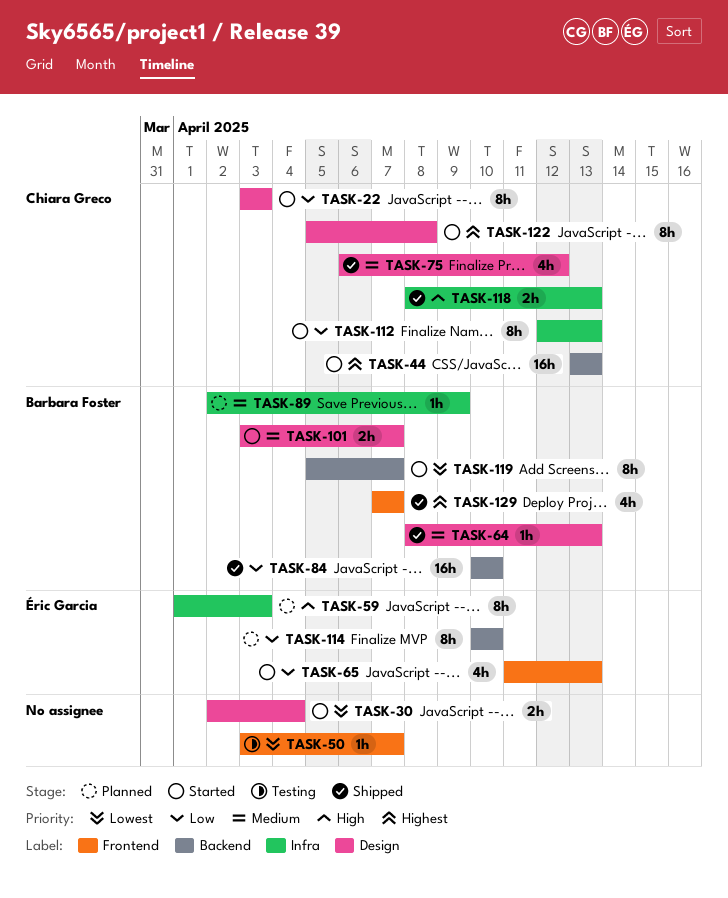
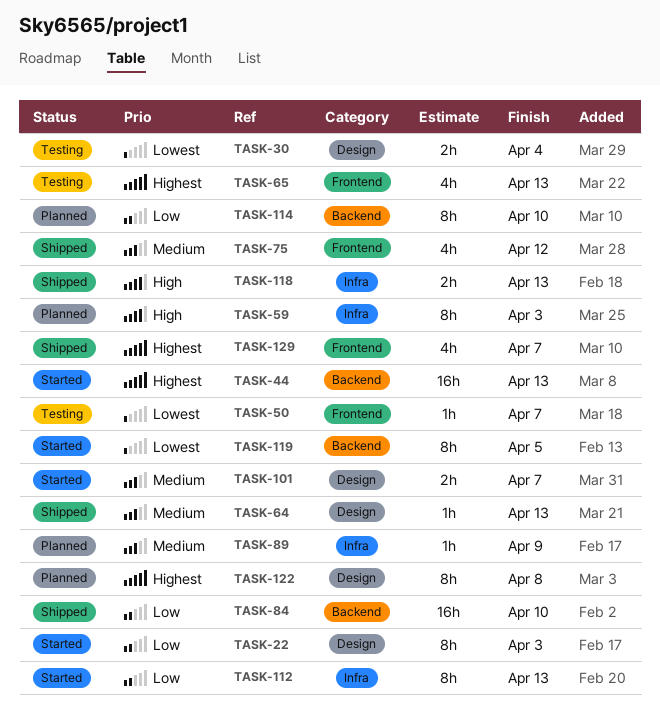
TASK-30, status: Started -> Testing
TASK-65, status: Started -> Testing
TASK-65, priority: Low -> Highest
TASK-75, label: Design -> Frontend
TASK-119, due: Apr 7 -> Apr 5
TASK-122, status: Started -> Planned

